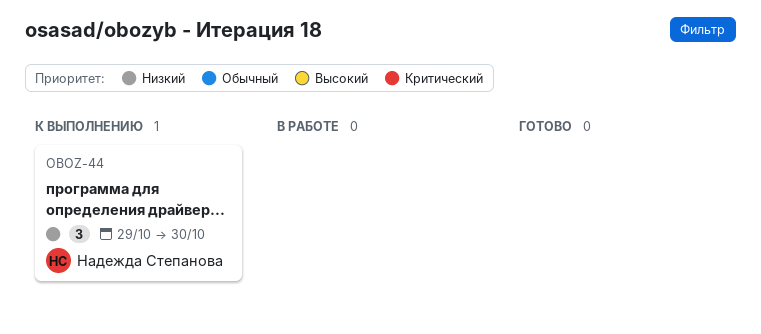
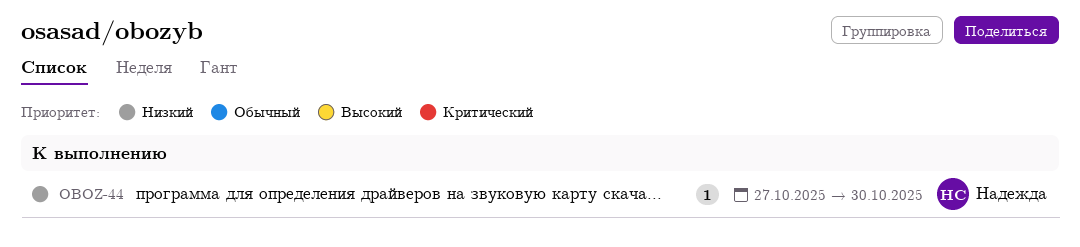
OBOZ-44, estimate: 3 -> 1
OBOZ-44, start: Oct 29 -> Oct 27

